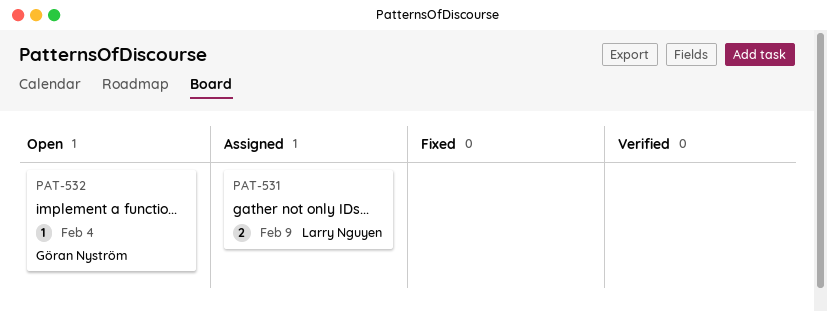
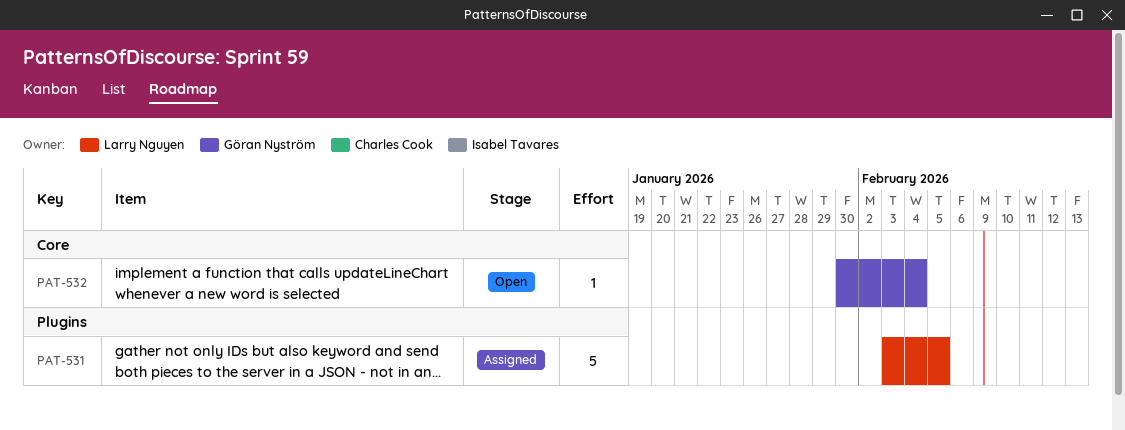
PAT-531, estimate: 2 -> 5
PAT-531, due: Feb 9 -> Feb 5

